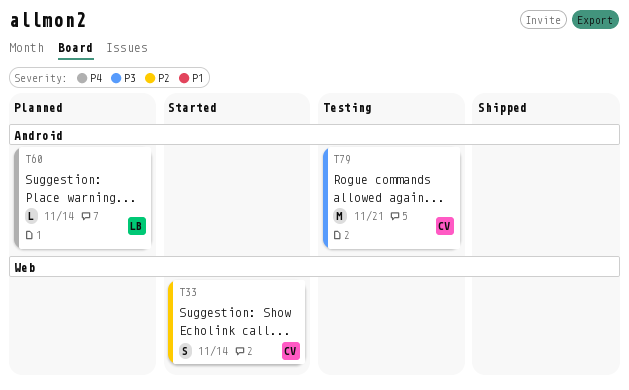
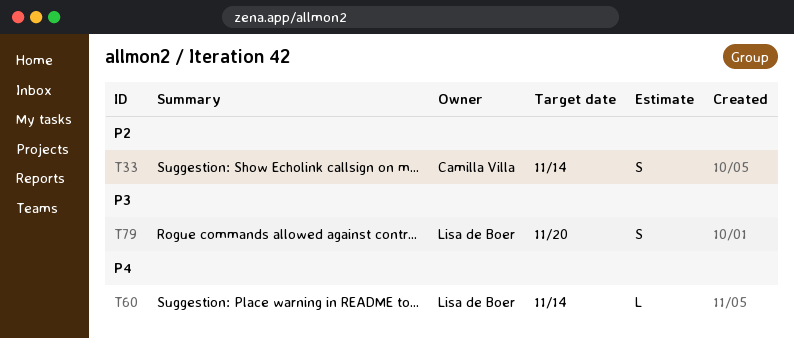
T79, owner: Camilla Villa -> Lisa de Boer
T79, estimate: M -> S
T79, due: Nov 21 -> Nov 20

